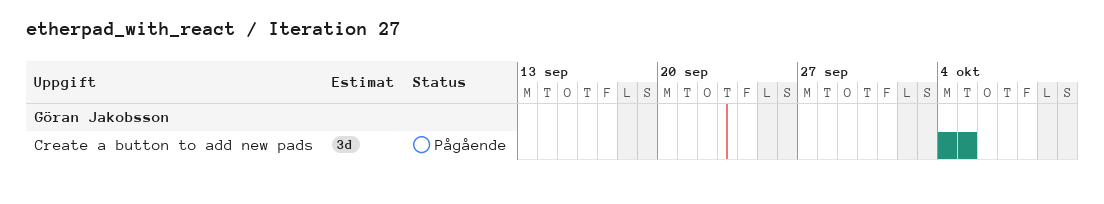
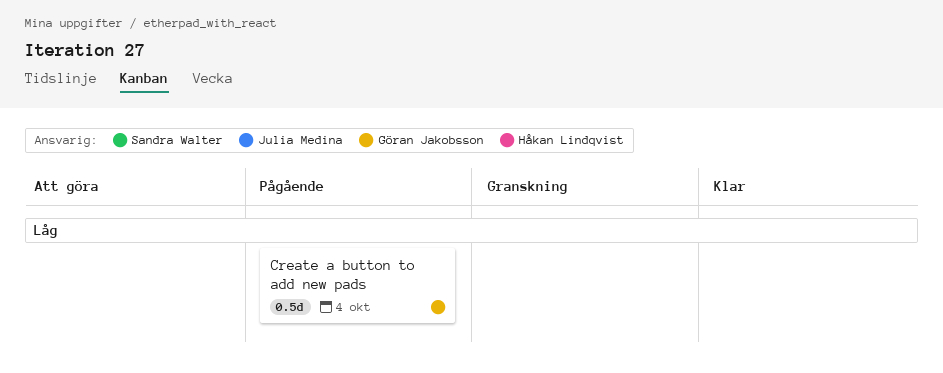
Create a button to add new pads, estimate: 3d -> 0.5d
Create a button to add new pads, due: Oct 5 -> Oct 4

